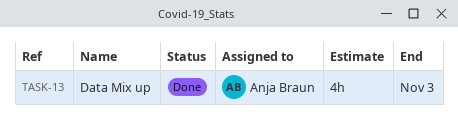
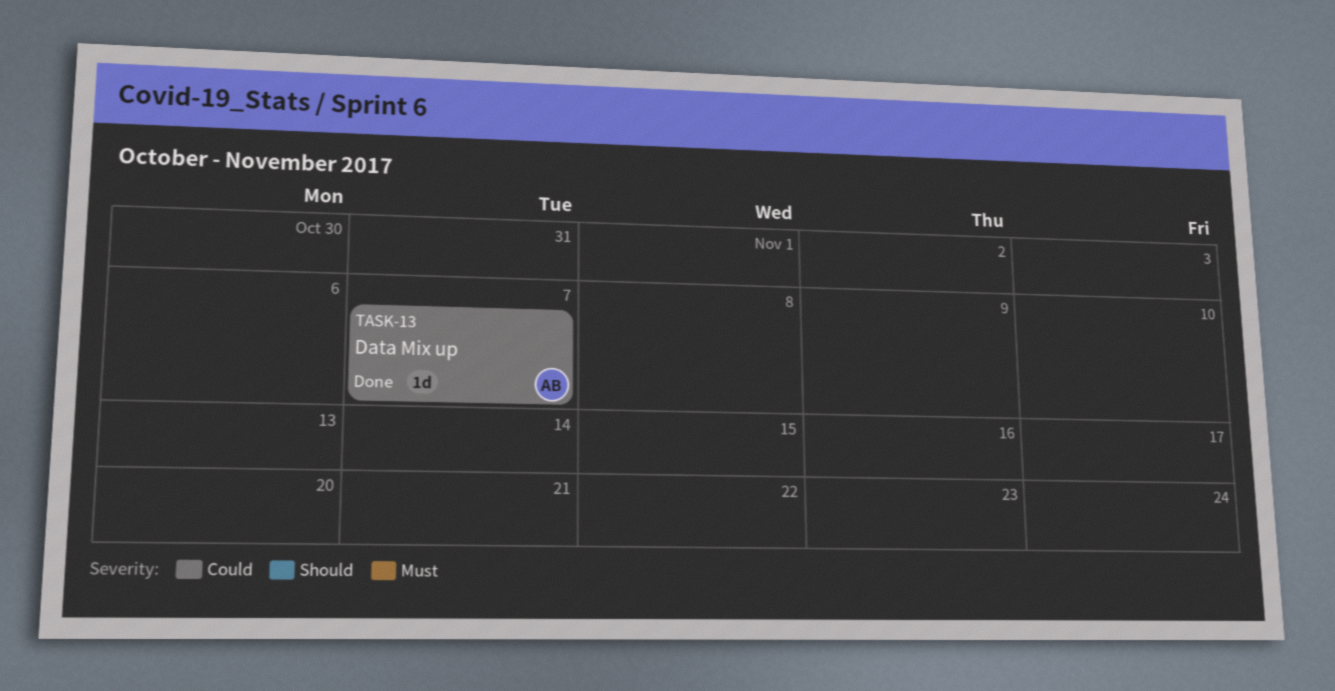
TASK-13, estimate: 4h -> 1d
TASK-13, due: Nov 3 -> Nov 7

